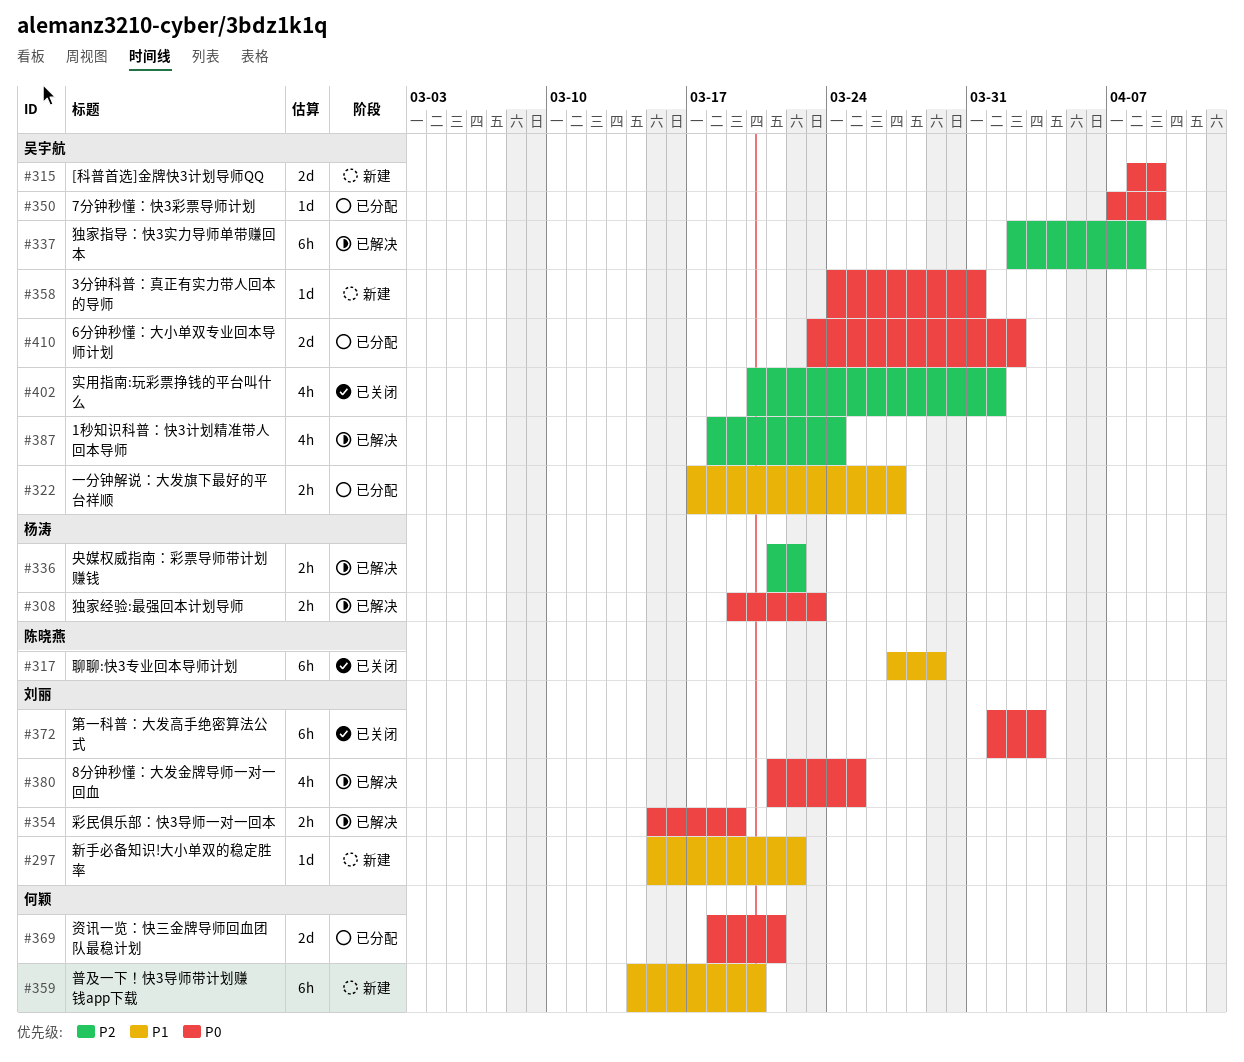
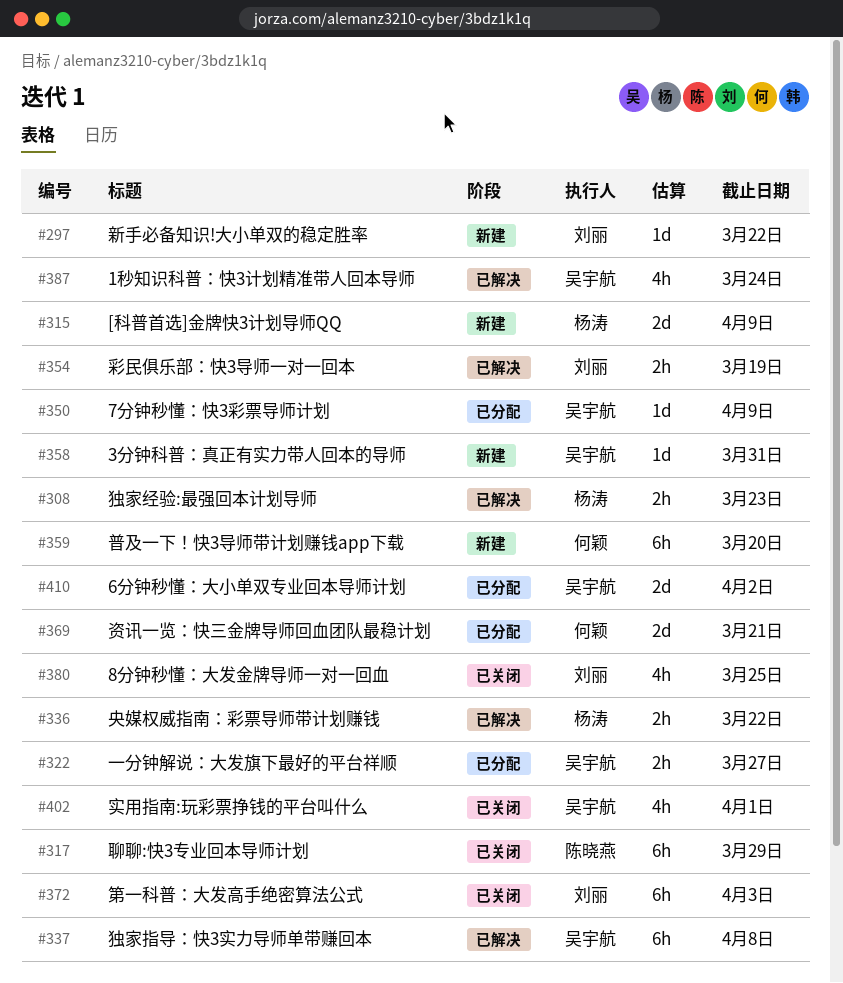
#315, owner: 吴宇航 -> 杨涛
#380, status: 已解决 -> 已关闭

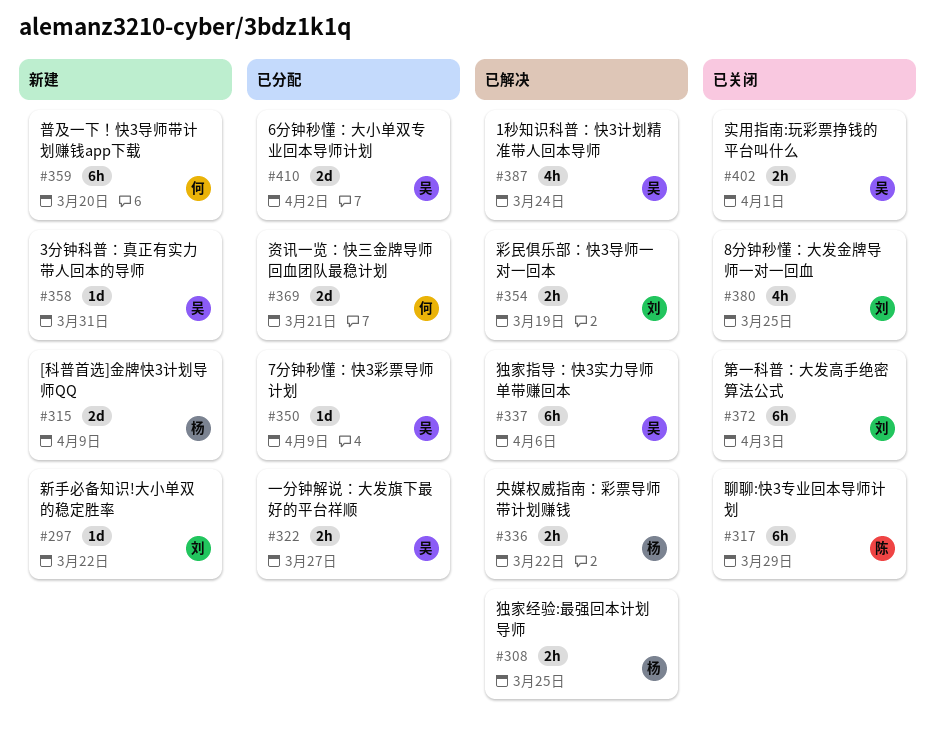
#308, due: Mar 23 -> Mar 25
#337, due: Apr 8 -> Apr 6
#402, estimate: 4h -> 2h

